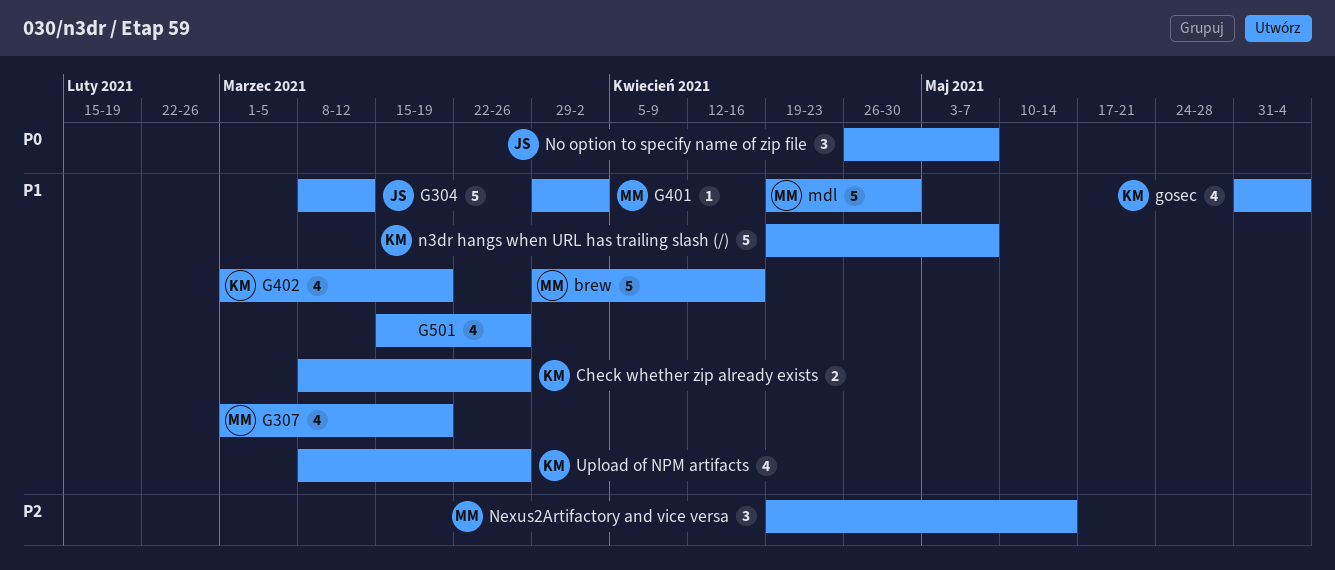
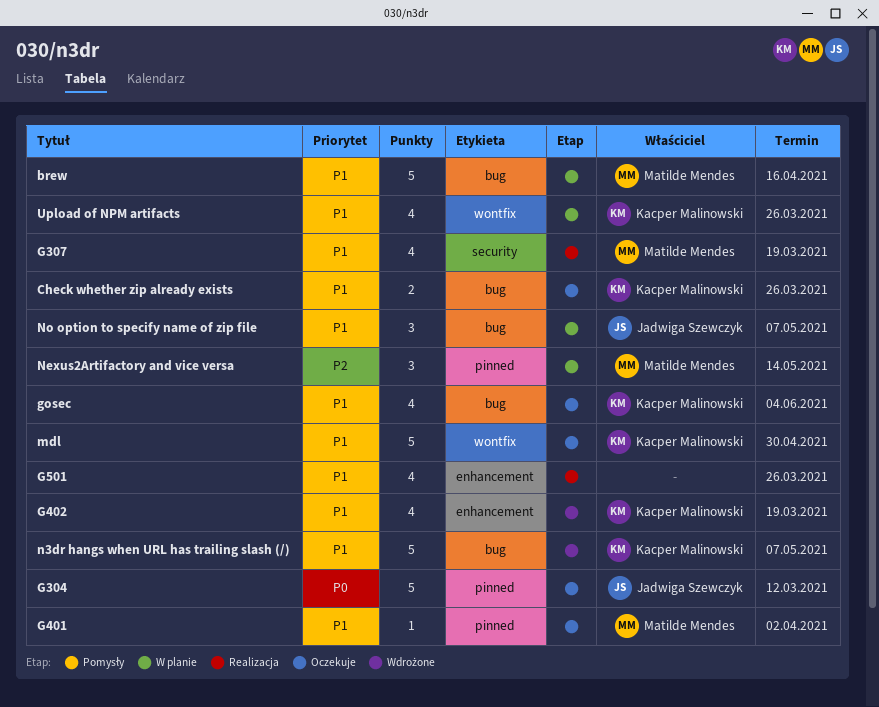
G304, priority: P1 -> P0
mdl, owner: Matilde Mendes -> Kacper Malinowski
No option to specify name of zip file, priority: P0 -> P1

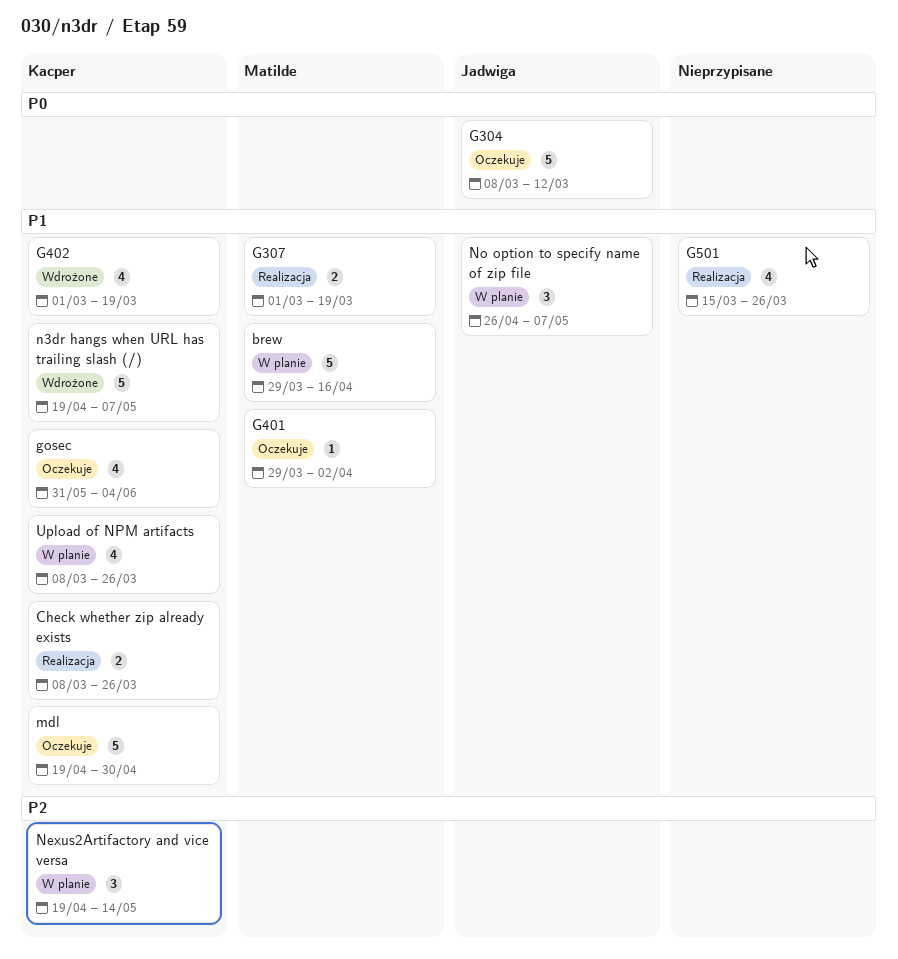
Check whether zip already exists, status: Oczekuje -> Realizacja
G307, estimate: 4 -> 2
Nexus2Artifactory and vice versa, owner: Matilde Mendes -> Kacper Malinowski

